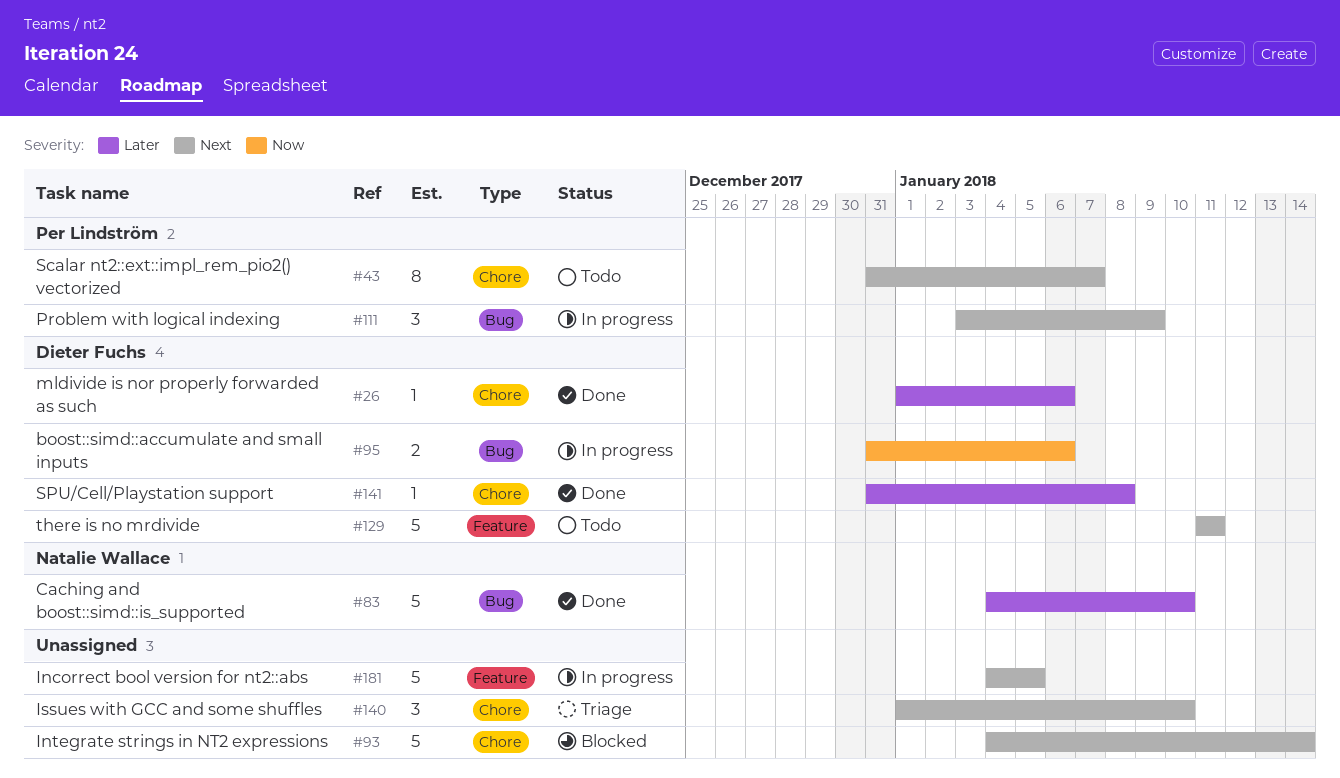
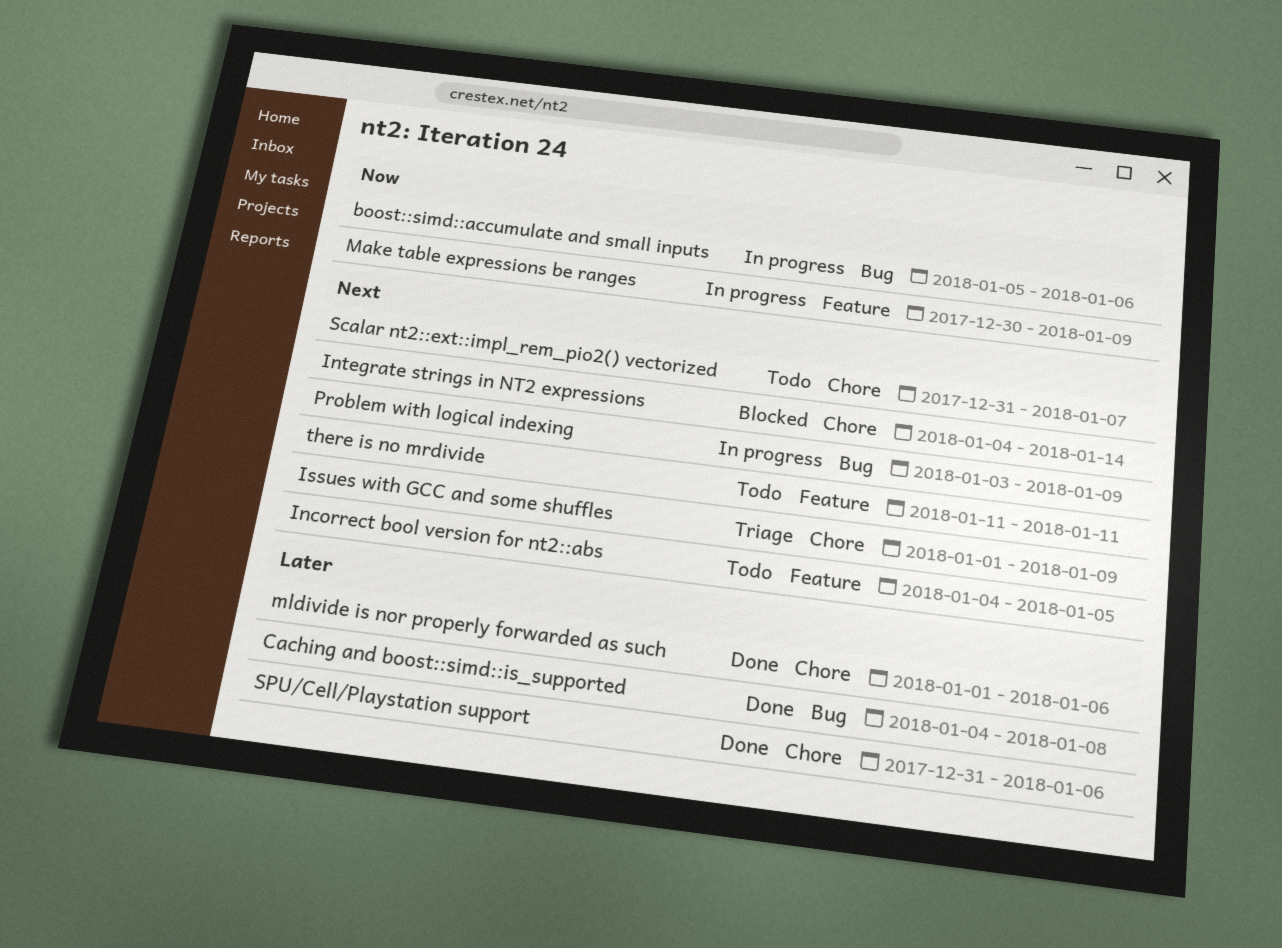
boost::simd::accumulate and small inputs, start: Dec 31 -> Jan 5
Caching and boost::simd::is_supported, due: Jan 10 -> Jan 8
Incorrect bool version for nt2::abs, status: In progress -> Todo
Issues with GCC and some shuffles, due: Jan 10 -> Jan 9
Make table expressions be ranges: none -> present
SPU/Cell/Playstation support, due: Jan 8 -> Jan 6

